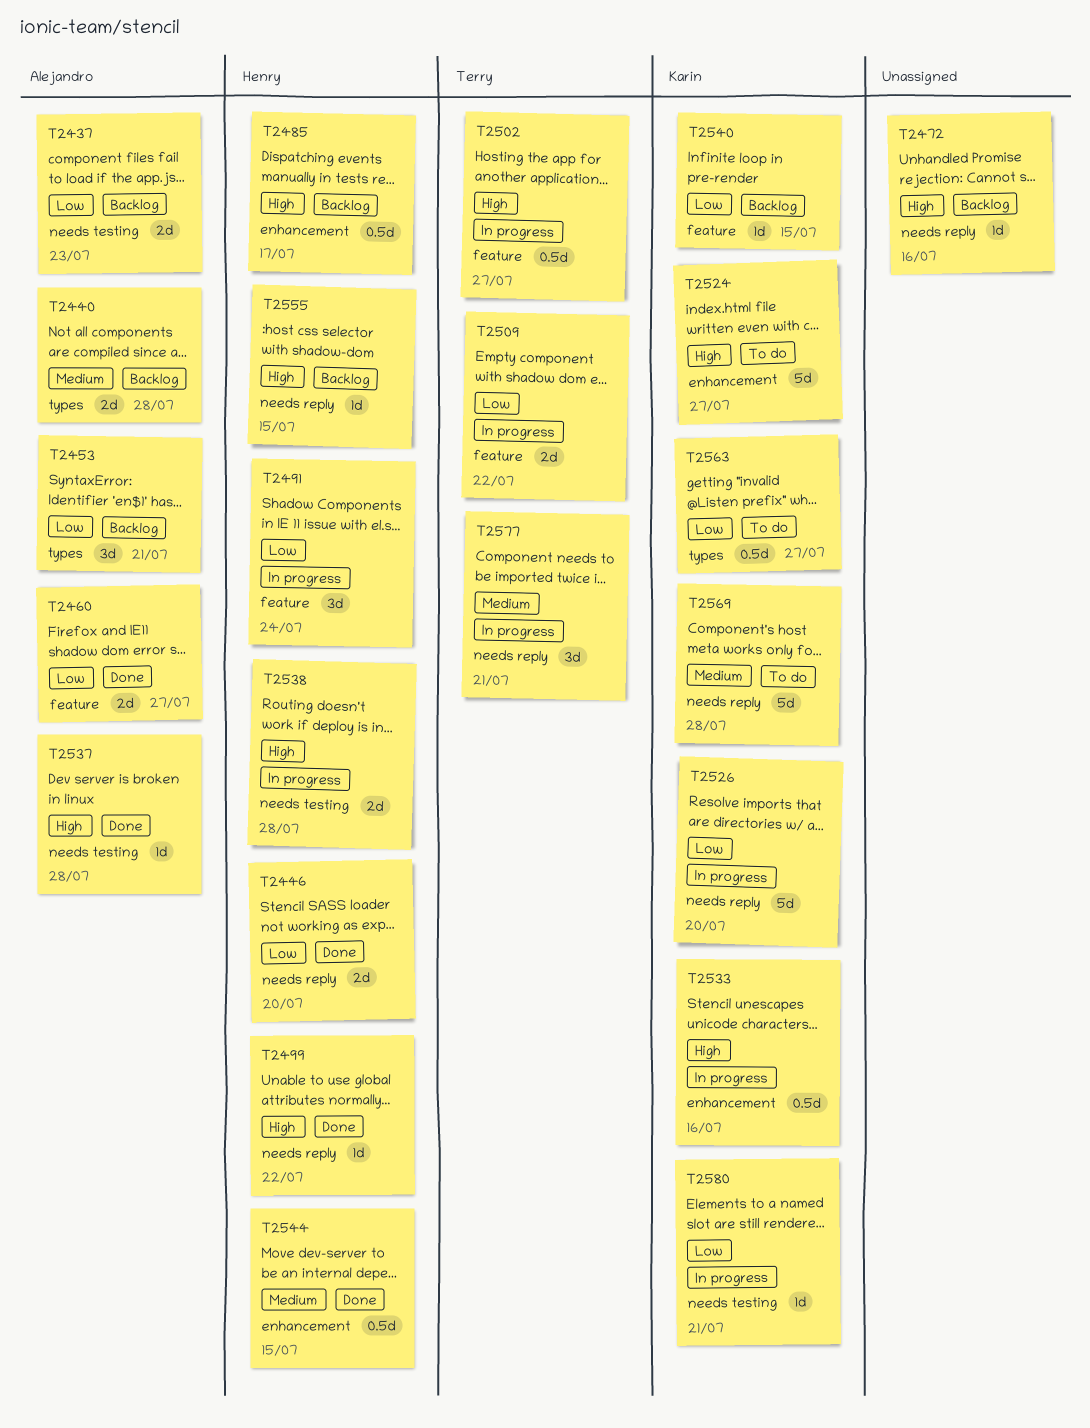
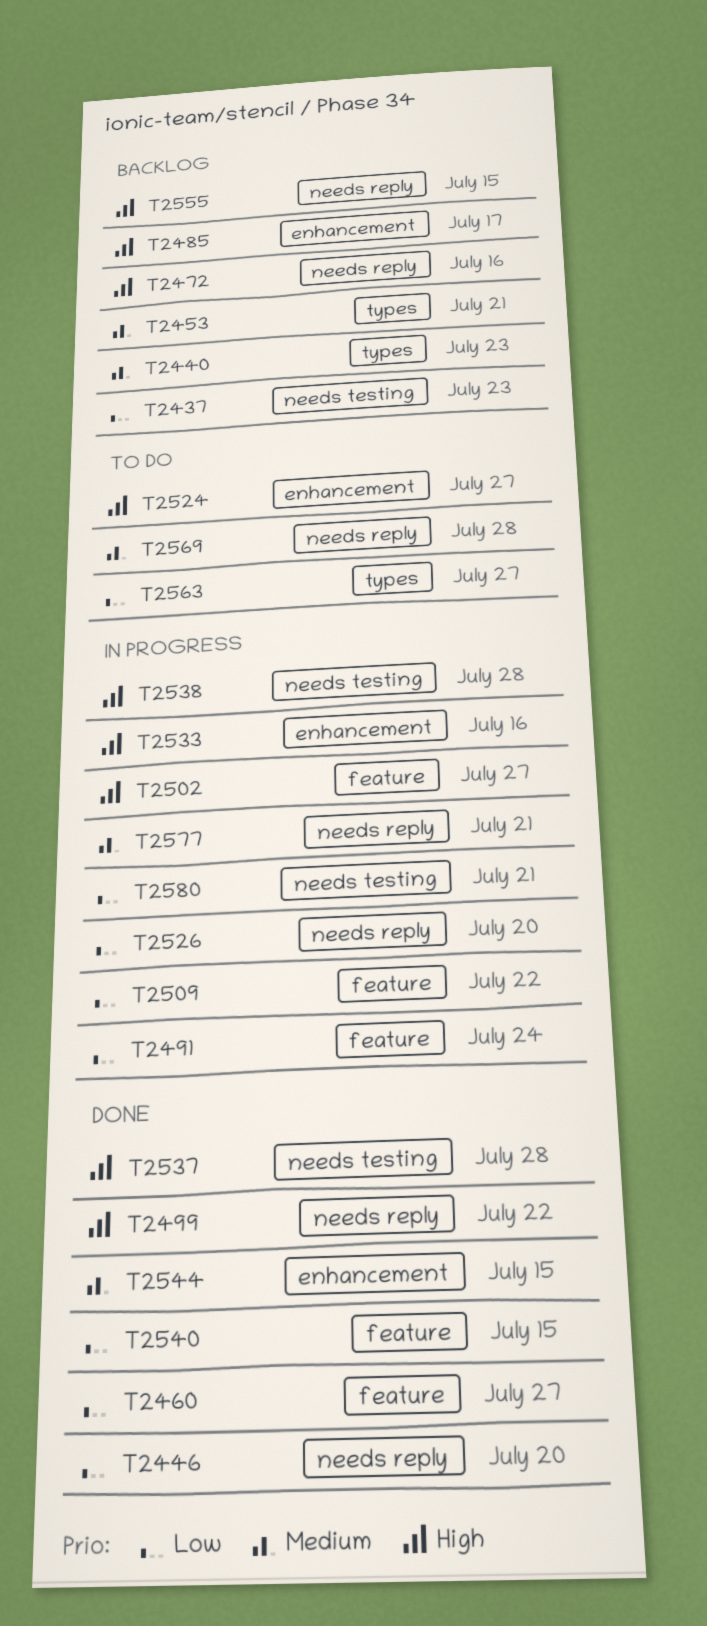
T2440, due: Jul 28 -> Jul 23
T2453, priority: Low -> Medium
T2540, status: Backlog -> Done

